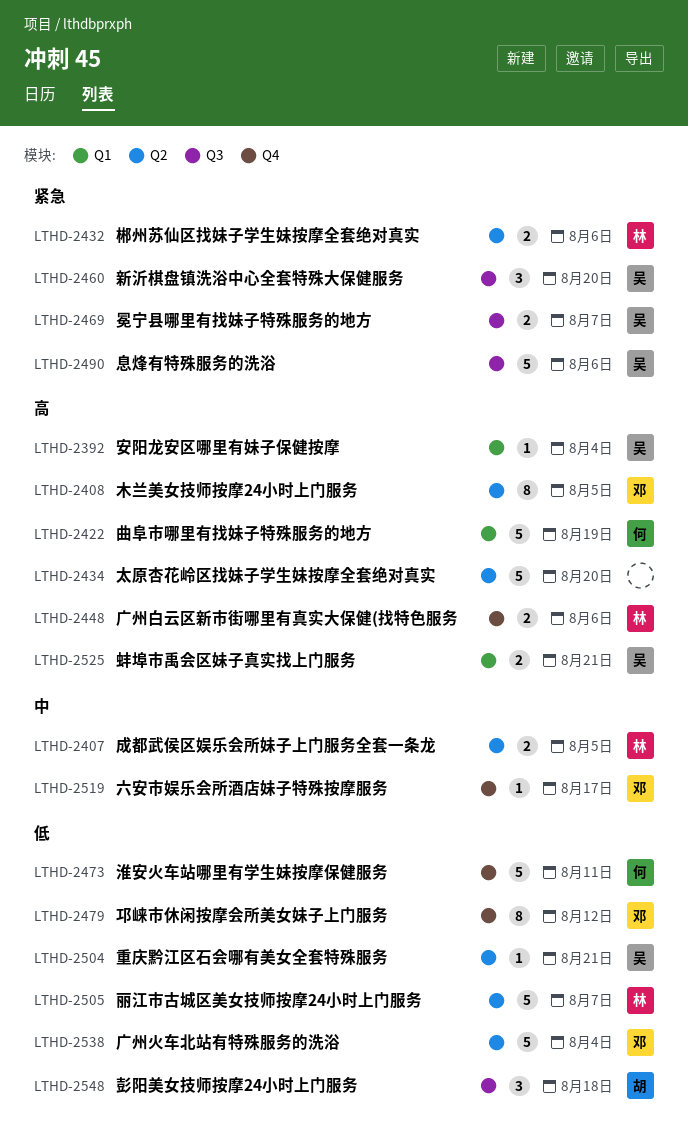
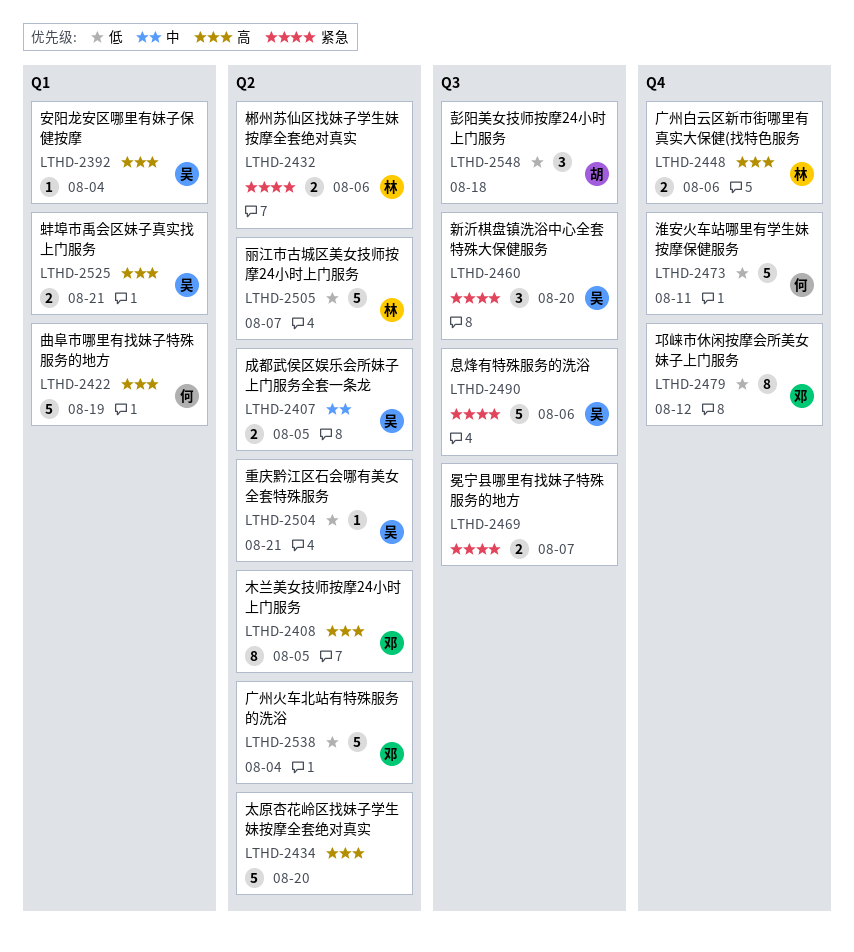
LTHD-2407, owner: 林 -> 吴
LTHD-2469, owner: 吴 -> none
LTHD-2519: present -> none

